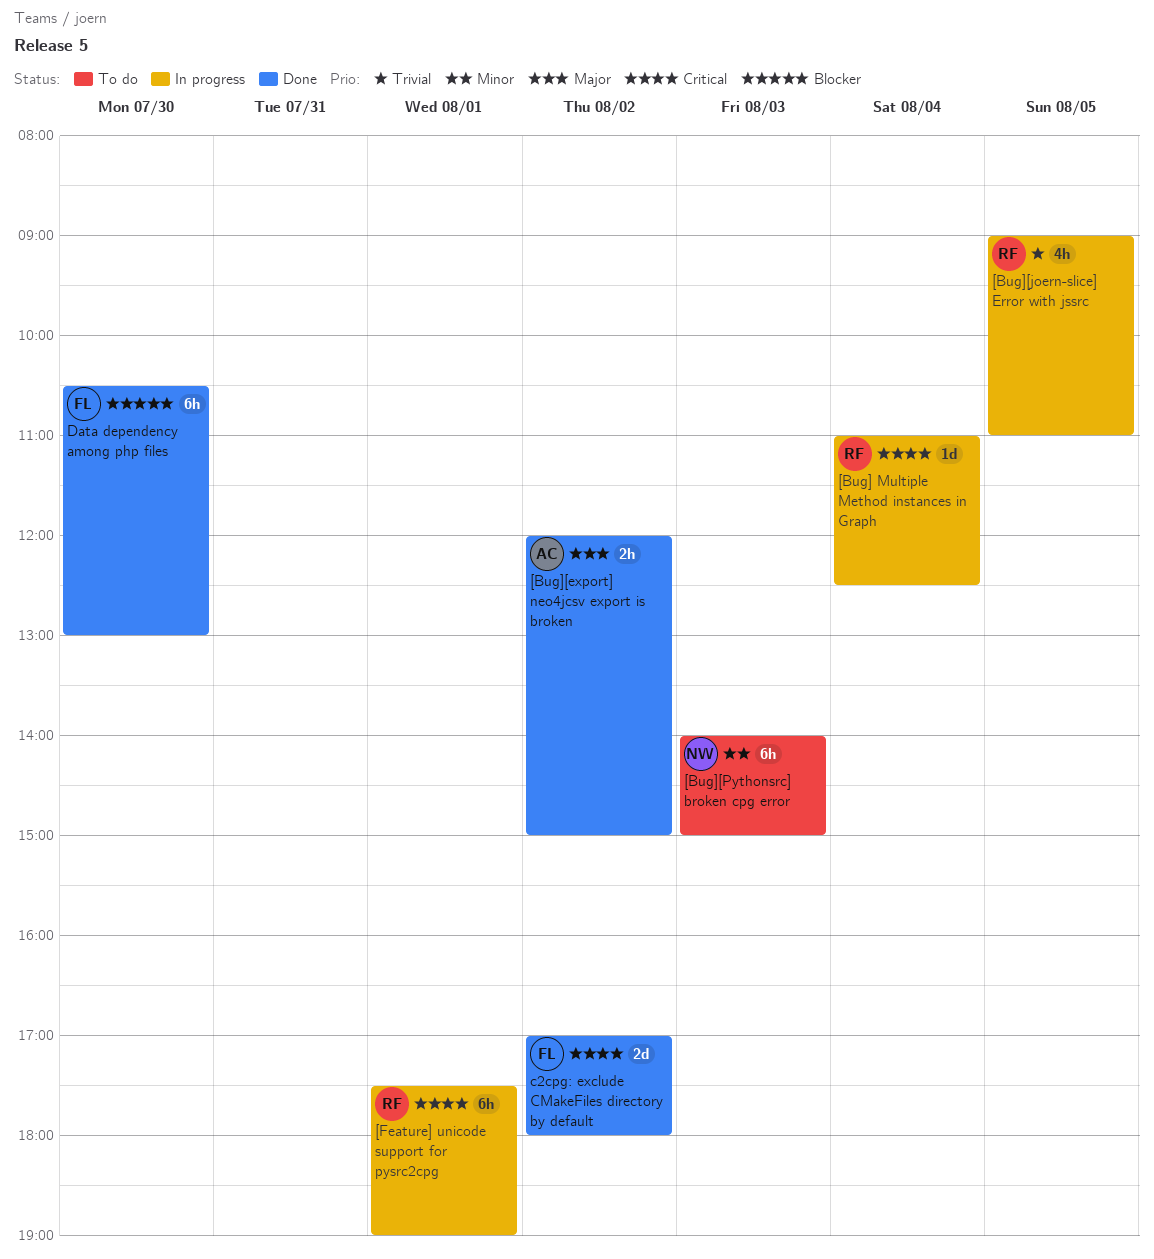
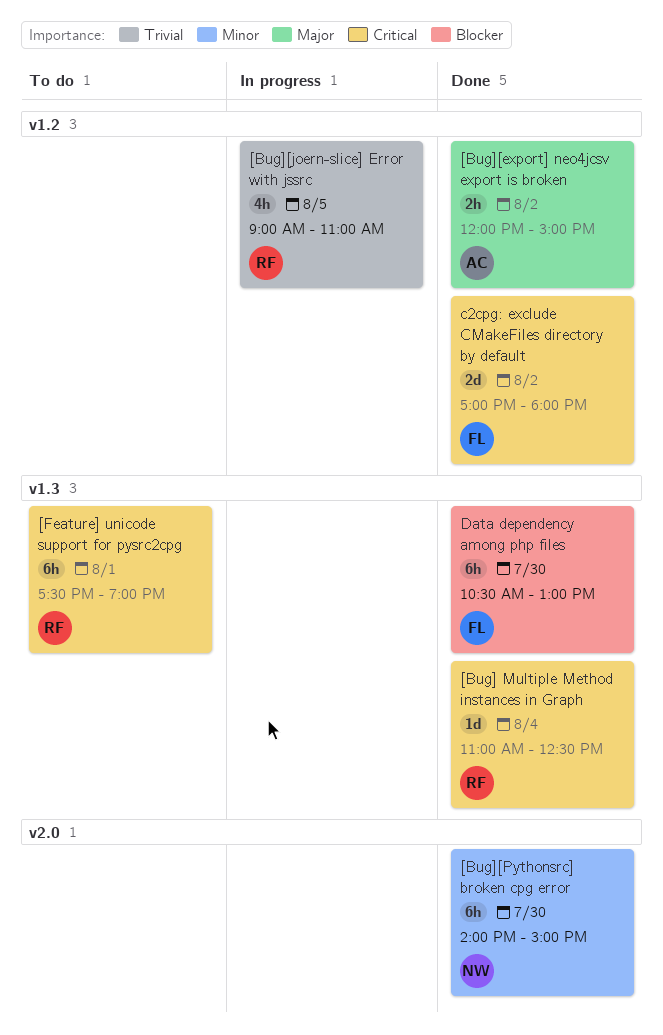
[Bug] Multiple Method instances in Graph, status: In progress -> Done
[Bug][Pythonsrc] broken cpg error, status: To do -> Done
[Bug][Pythonsrc] broken cpg error, day: Aug 3 -> Jul 30
[Feature] unicode support for pysrc2cpg, status: In progress -> To do

